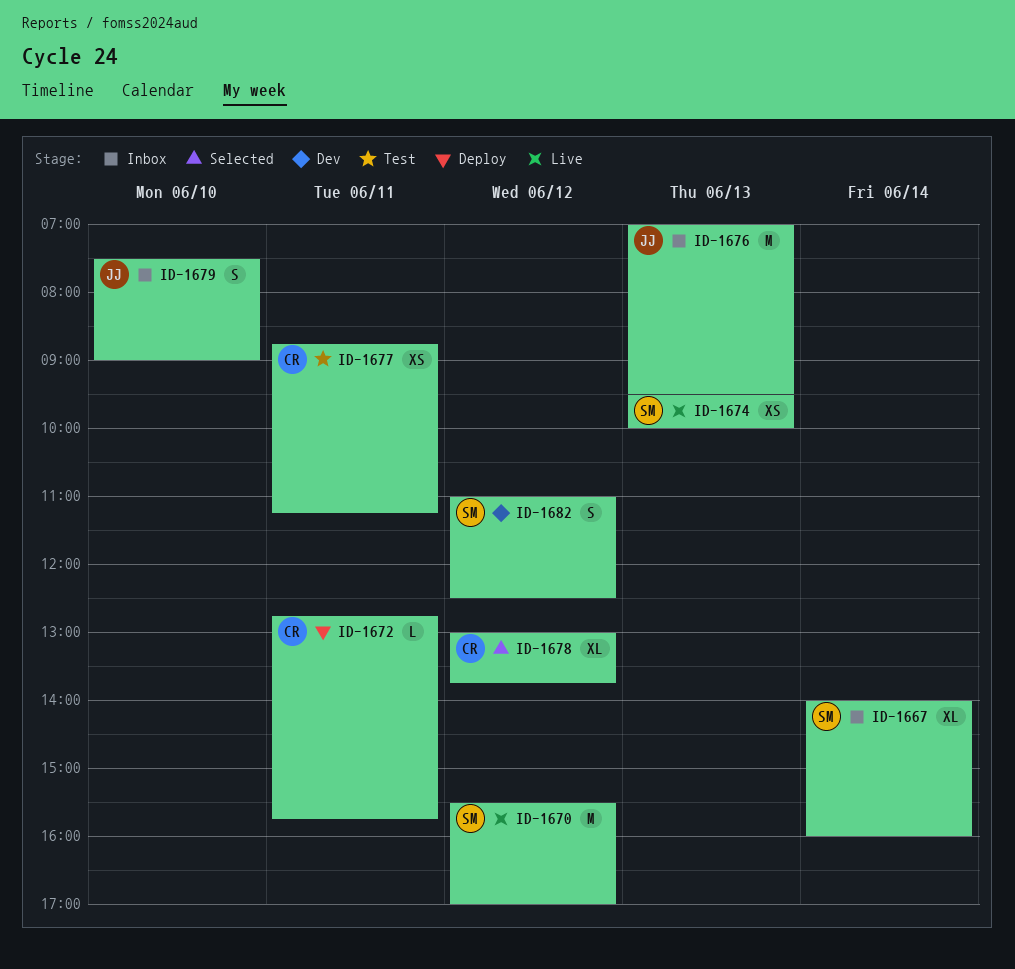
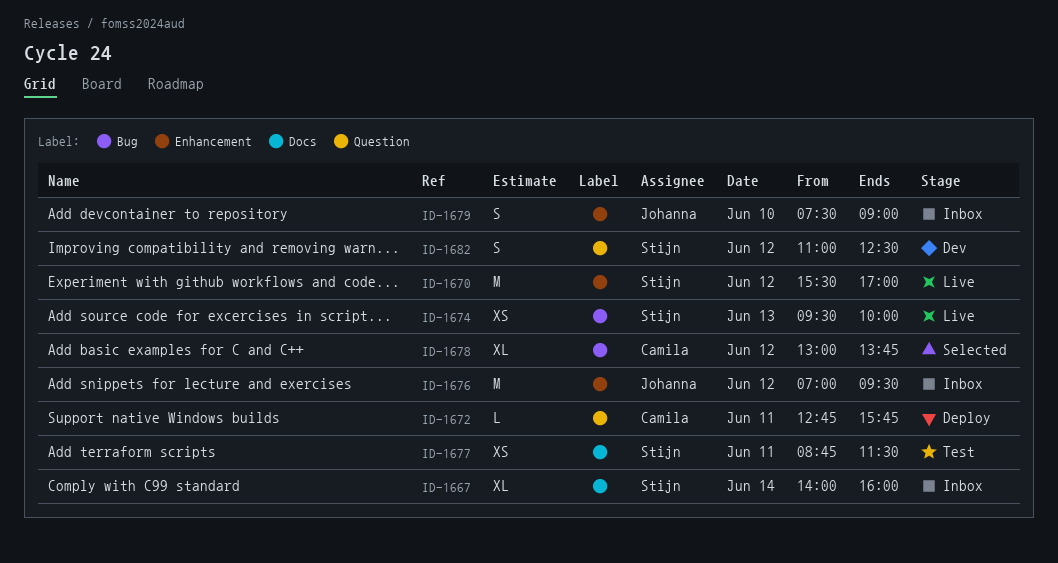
ID-1676, day: Jun 13 -> Jun 12
ID-1677, owner: Camila -> Stijn
ID-1677, ends: 11:15 -> 11:30

